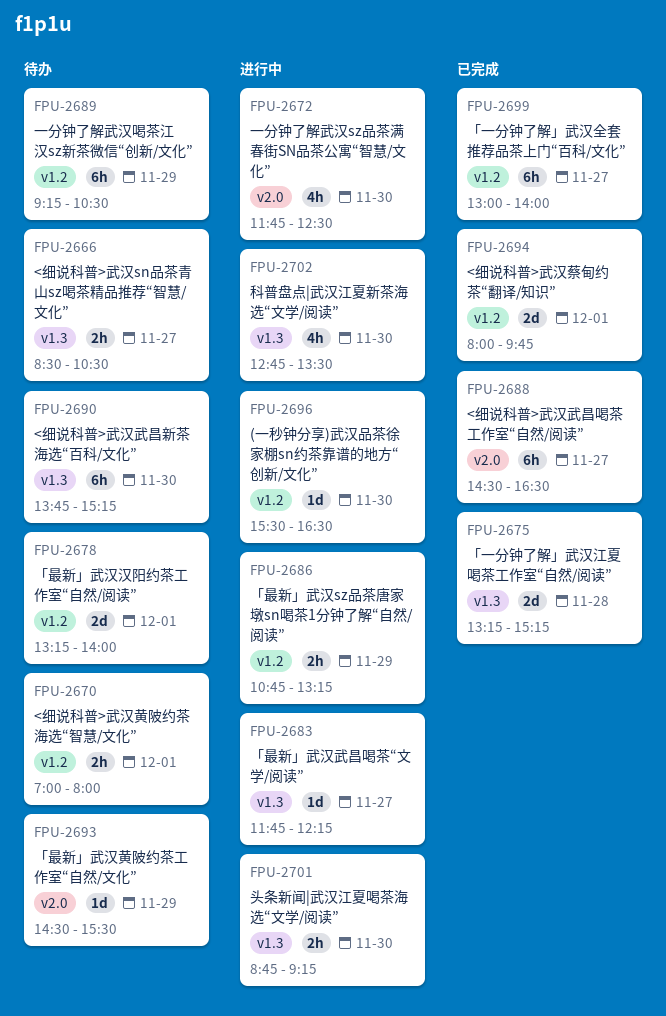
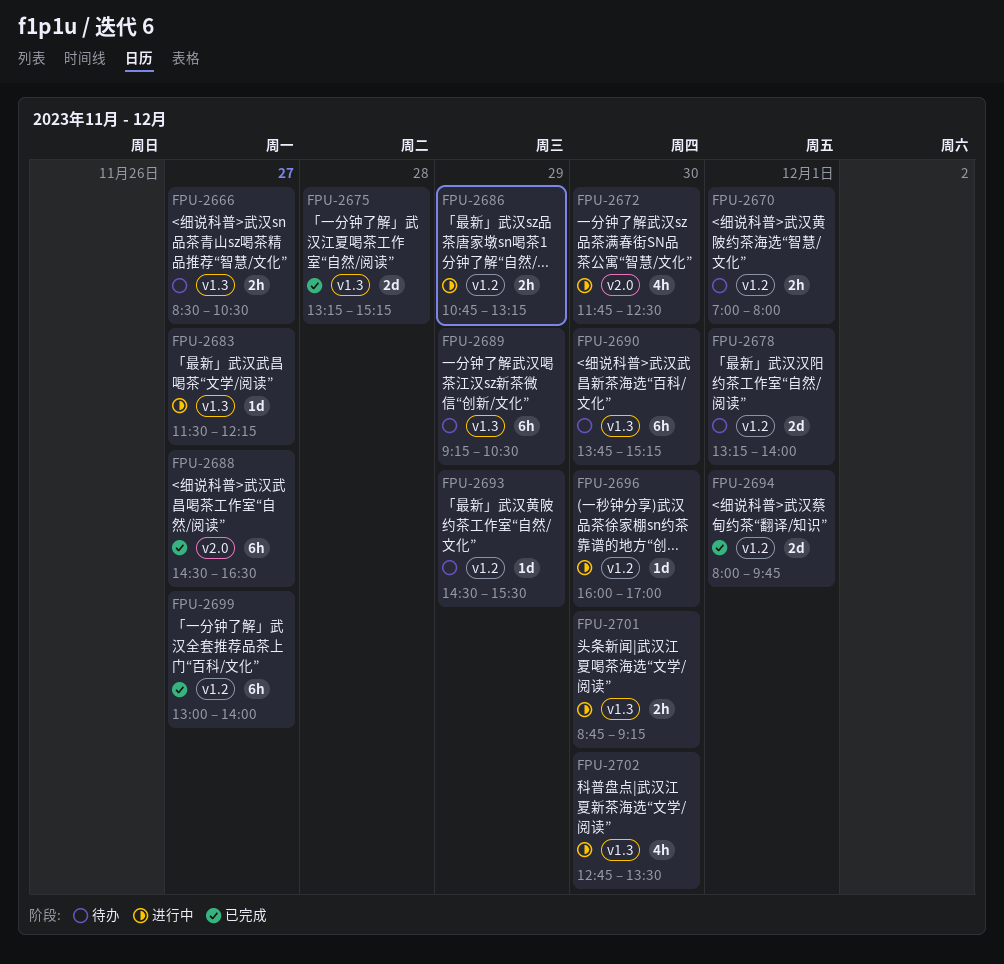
FPU-2683, begins: 11:45 -> 11:30
FPU-2689, label: v1.2 -> v1.3
FPU-2693, label: v2.0 -> v1.2
FPU-2696, begins: 15:30 -> 16:00
FPU-2696, ends: 16:30 -> 17:00

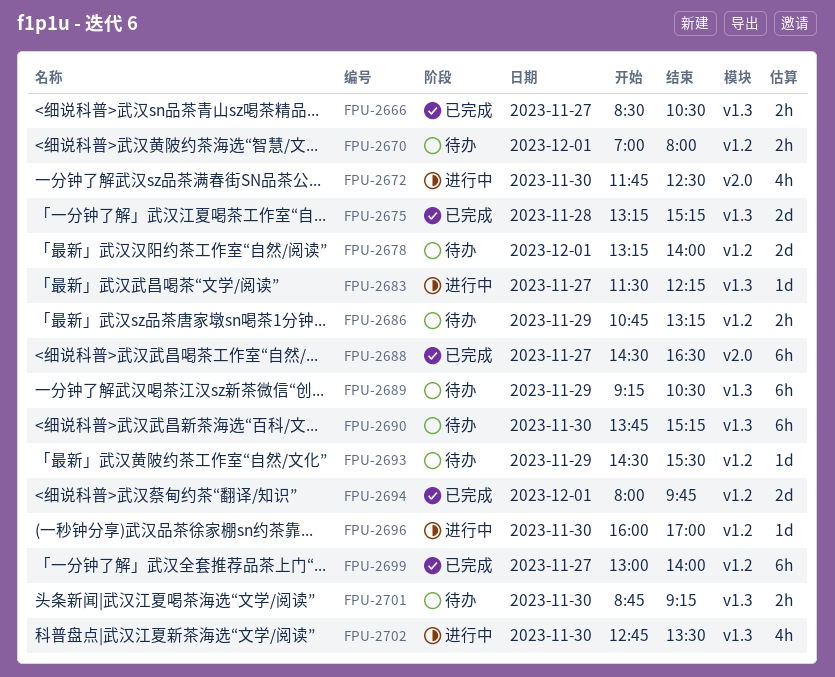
FPU-2666, status: 待办 -> 已完成
FPU-2686, status: 进行中 -> 待办
FPU-2701, status: 进行中 -> 待办

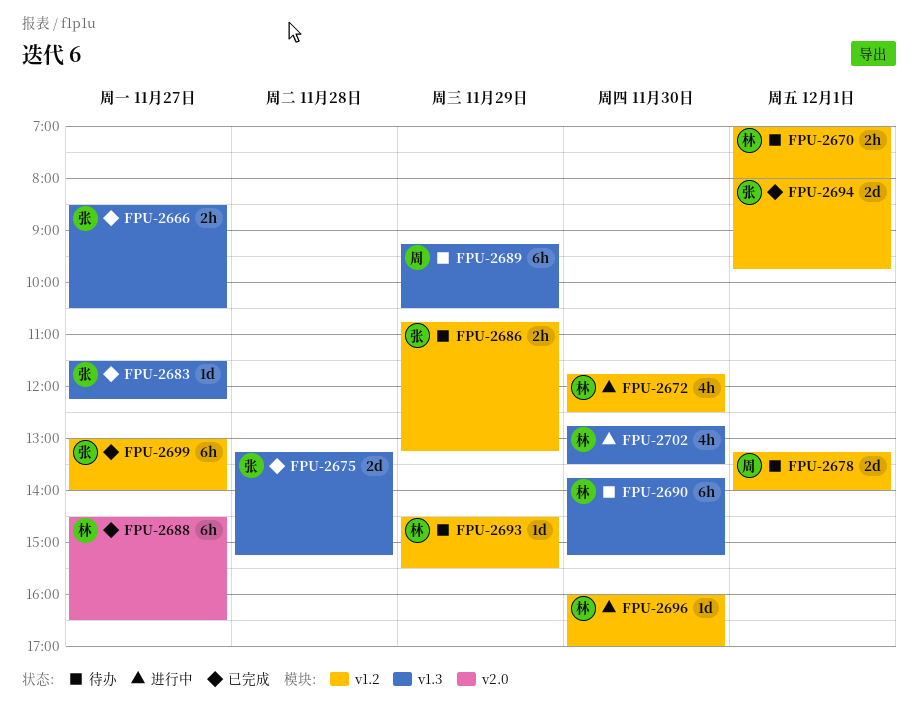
FPU-2672, label: v2.0 -> v1.2
FPU-2683, status: 进行中 -> 已完成
FPU-2701: present -> none

